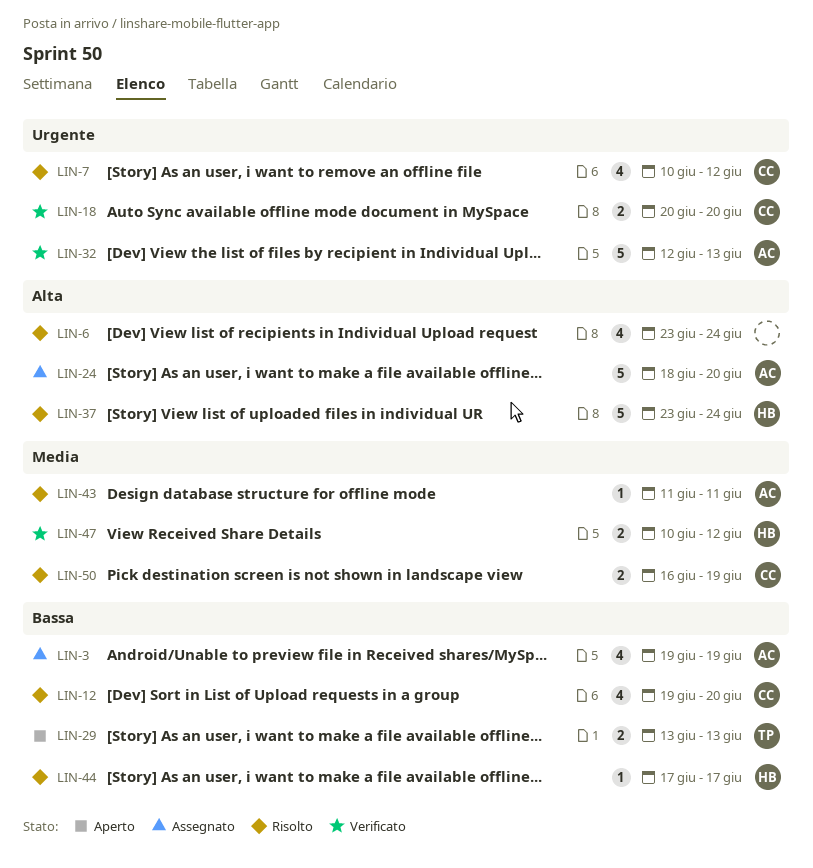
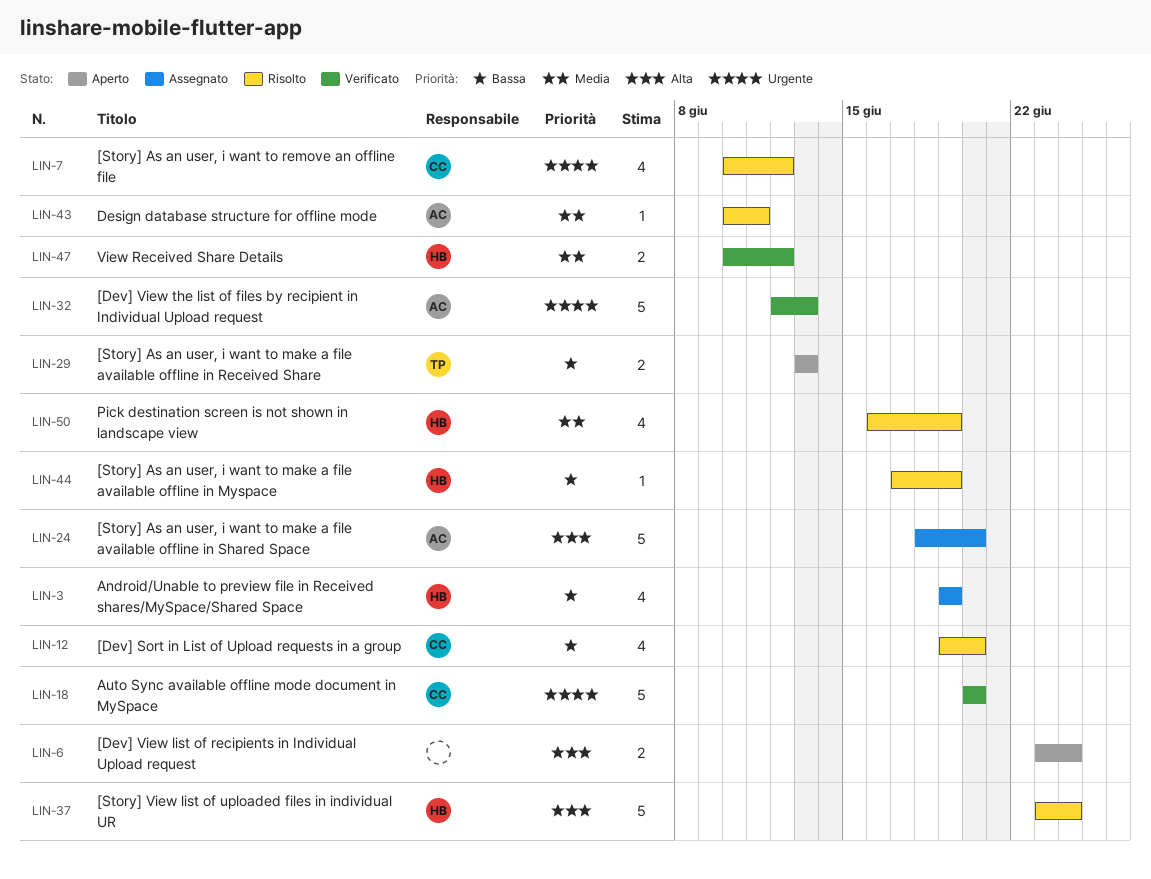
LIN-3, owner: AC -> HB
LIN-6, status: Risolto -> Aperto
LIN-6, estimate: 4 -> 2
LIN-18, estimate: 2 -> 5
LIN-43, start: Jun 11 -> Jun 10
LIN-44, due: Jun 17 -> Jun 19
LIN-50, owner: CC -> HB
LIN-50, estimate: 2 -> 4

